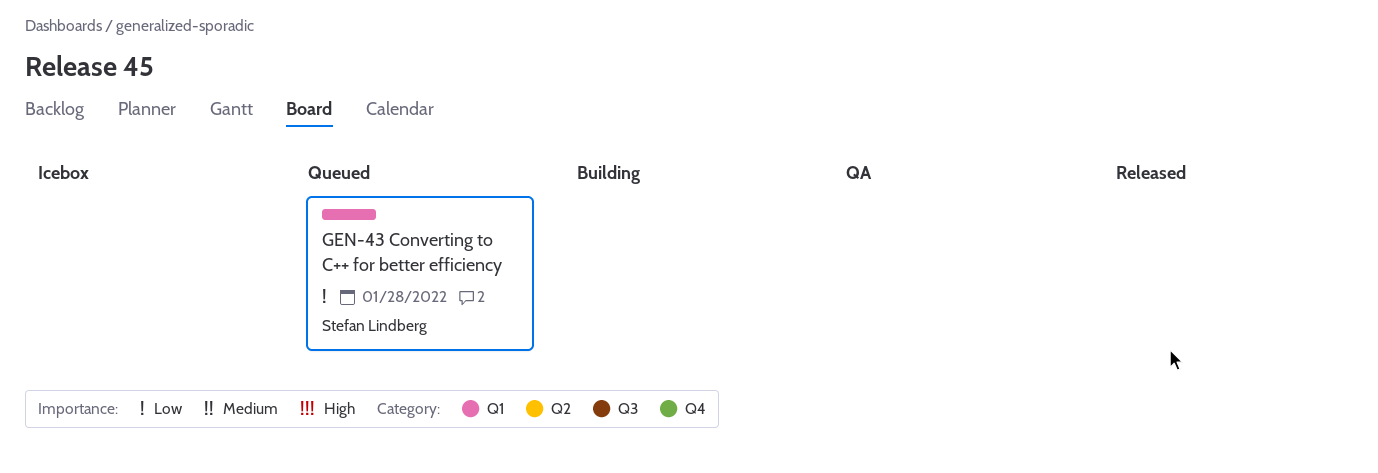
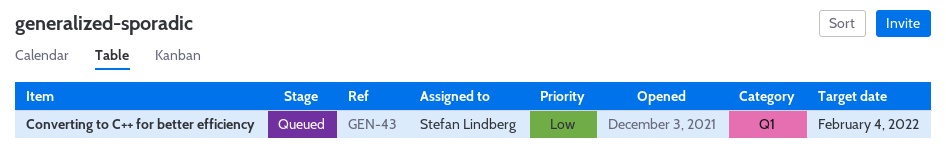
GEN-43, due: Jan 28 -> Feb 4

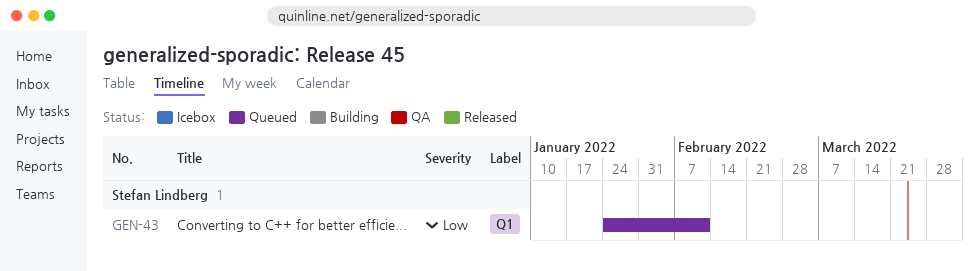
GEN-43, due: Feb 4 -> Feb 11

